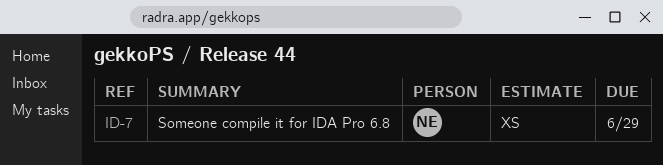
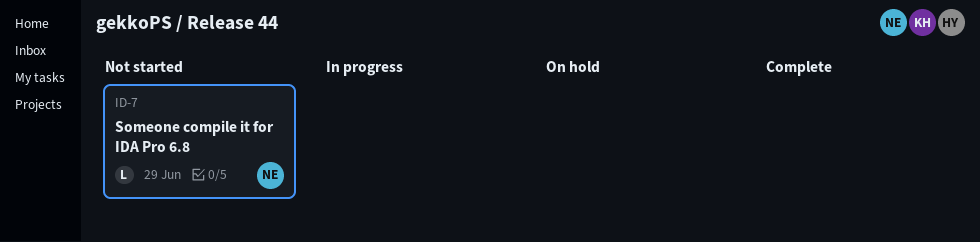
ID-7, estimate: XS -> L

